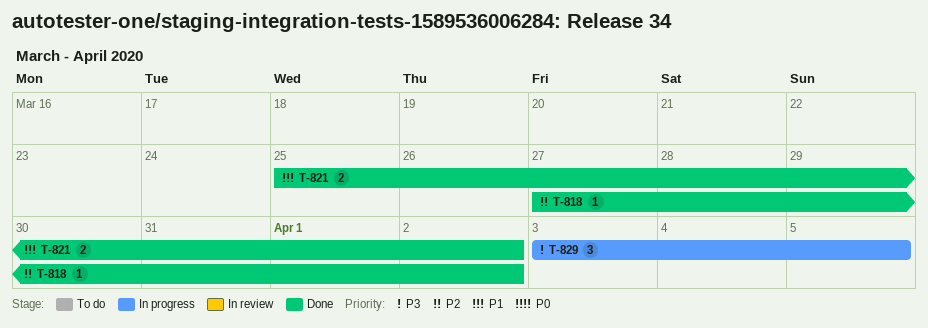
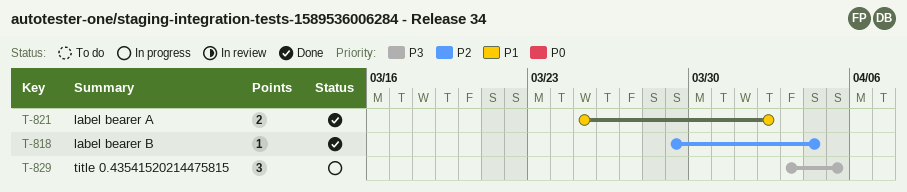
T-818, start: Mar 27 -> Mar 29
T-818, due: Apr 2 -> Apr 4

